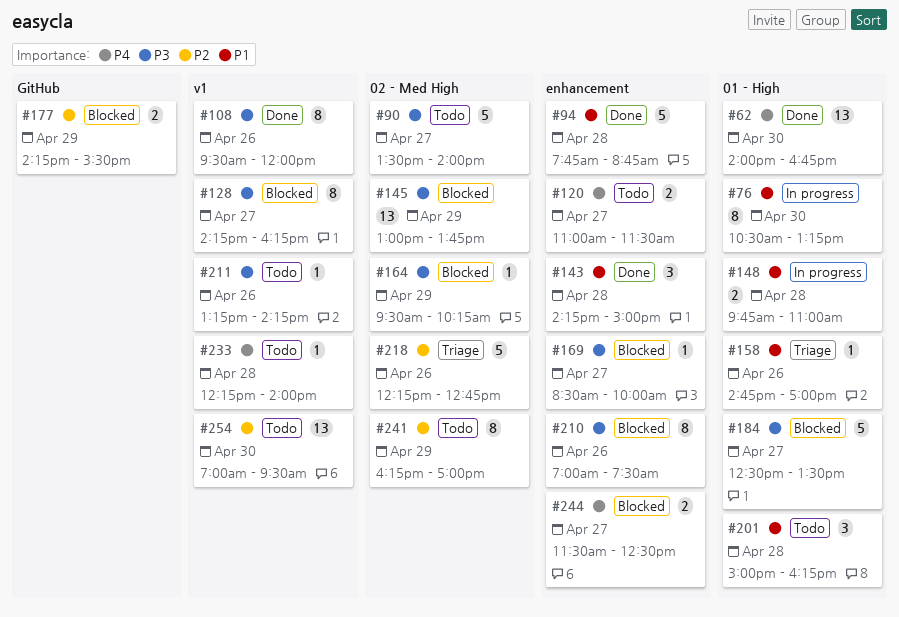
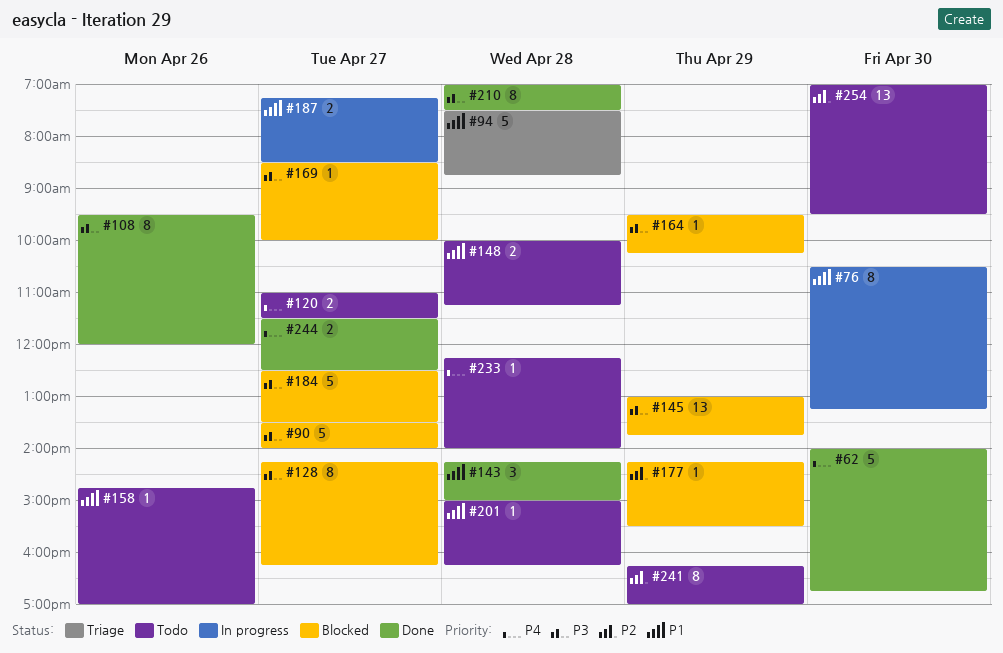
#62, estimate: 13 -> 5
#90, status: Todo -> Blocked
#94, status: Done -> Triage
#94, begins: 07:45 -> 07:30
#148, status: In progress -> Todo
#148, begins: 09:45 -> 10:00
#148, ends: 11:00 -> 11:15
#158, status: Triage -> Todo
#177, estimate: 2 -> 1
#187: none -> present
#201, estimate: 3 -> 1
#210, status: Blocked -> Done
#210, day: Apr 26 -> Apr 28
#211: present -> none
#218: present -> none
#244, status: Blocked -> Done

